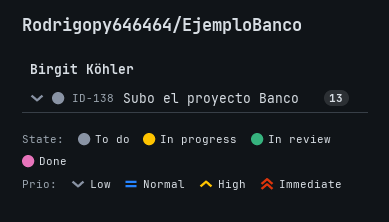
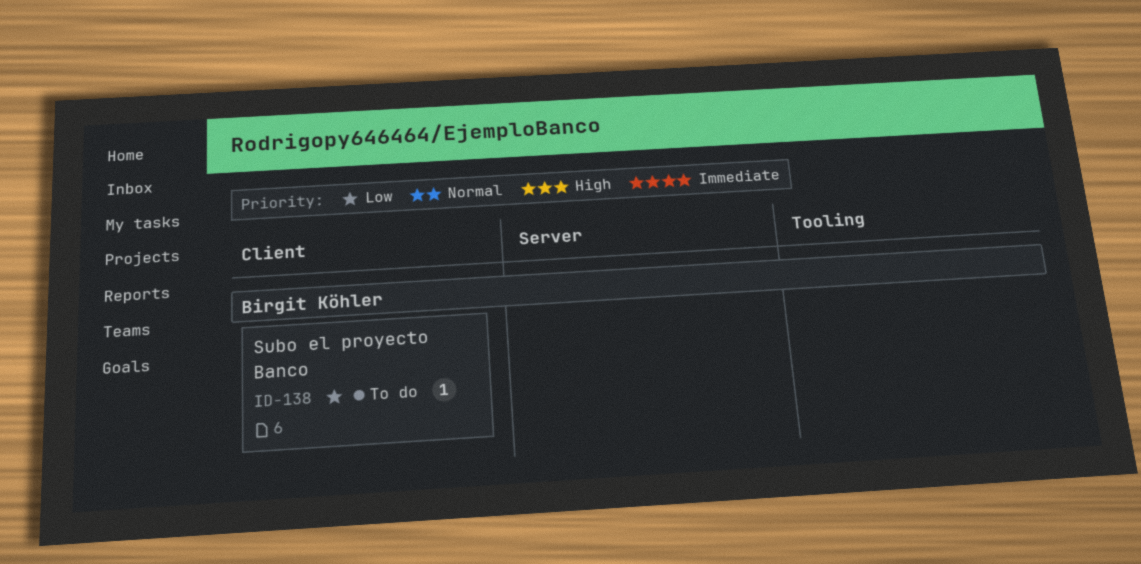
ID-138, estimate: 13 -> 1

